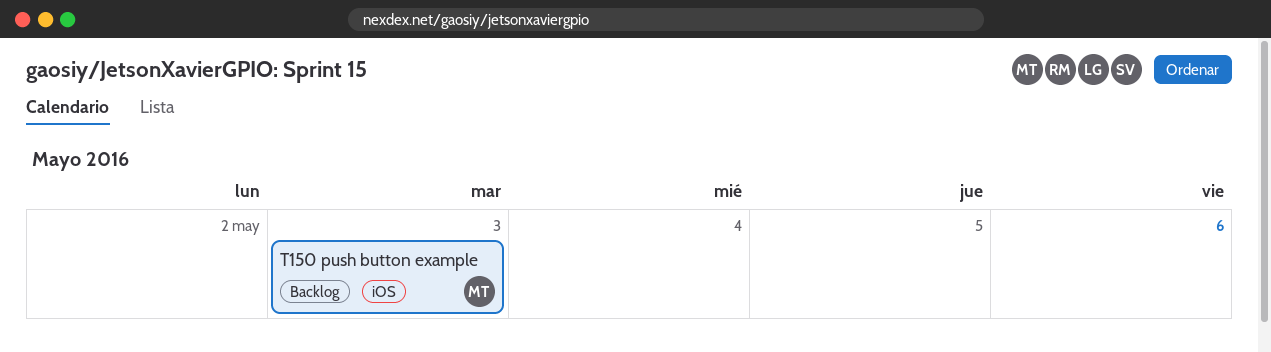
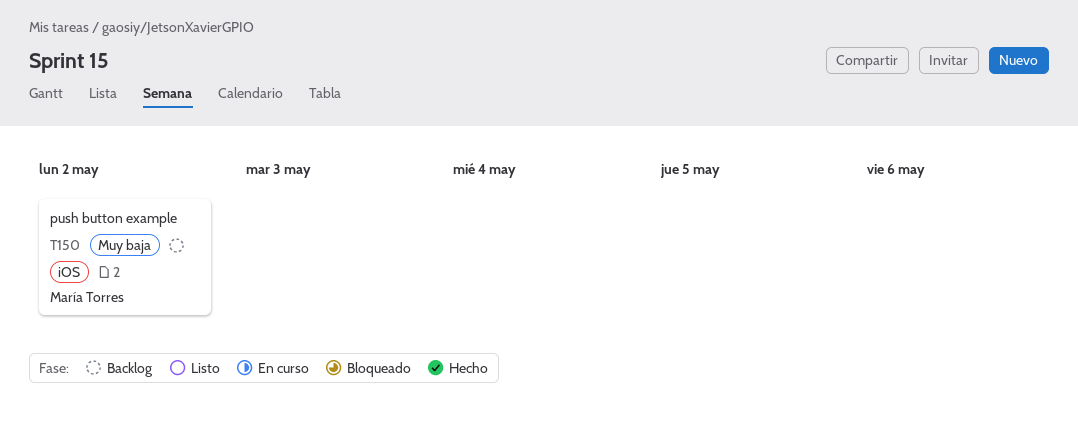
T150, due: May 3 -> May 2

